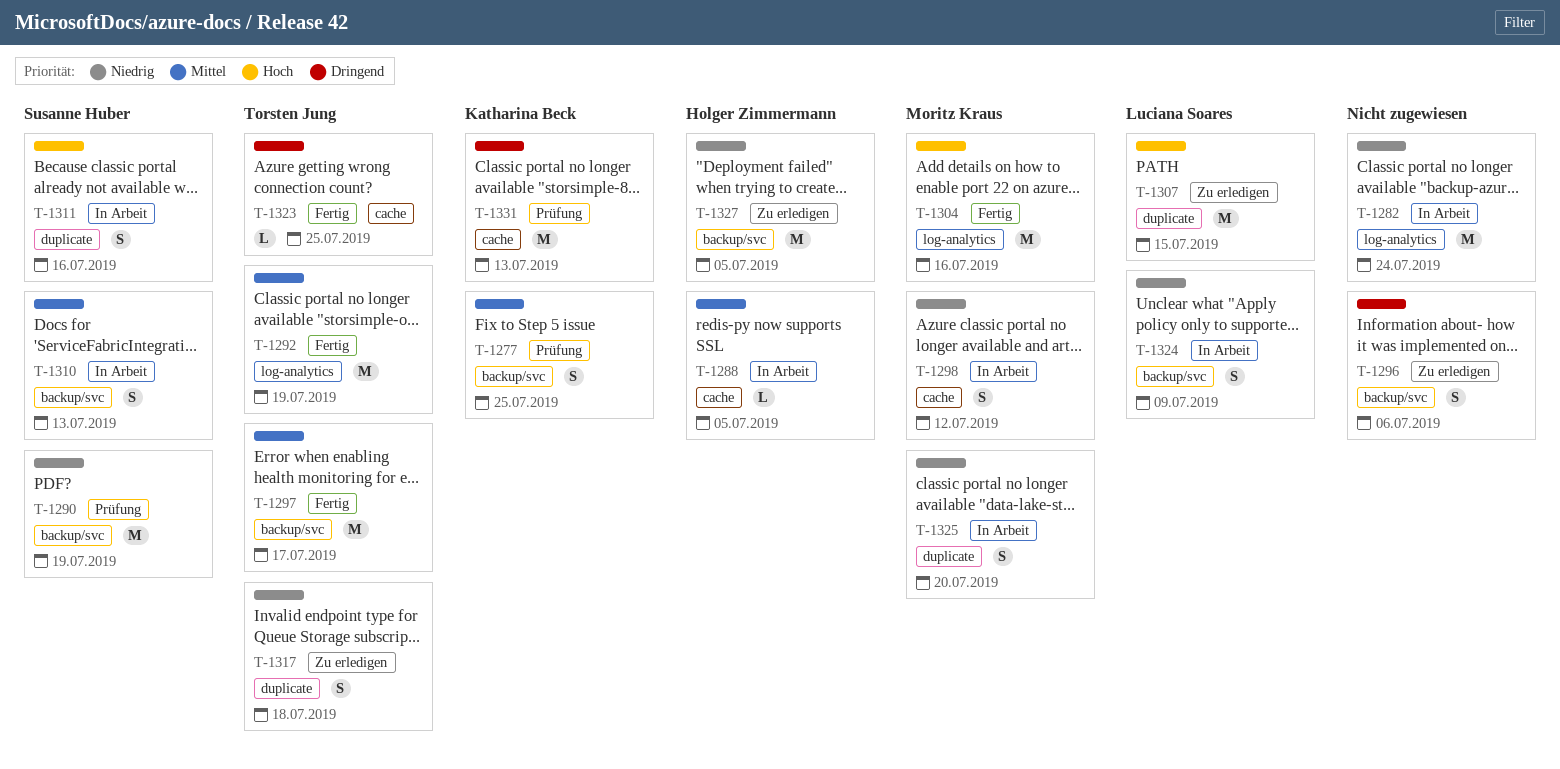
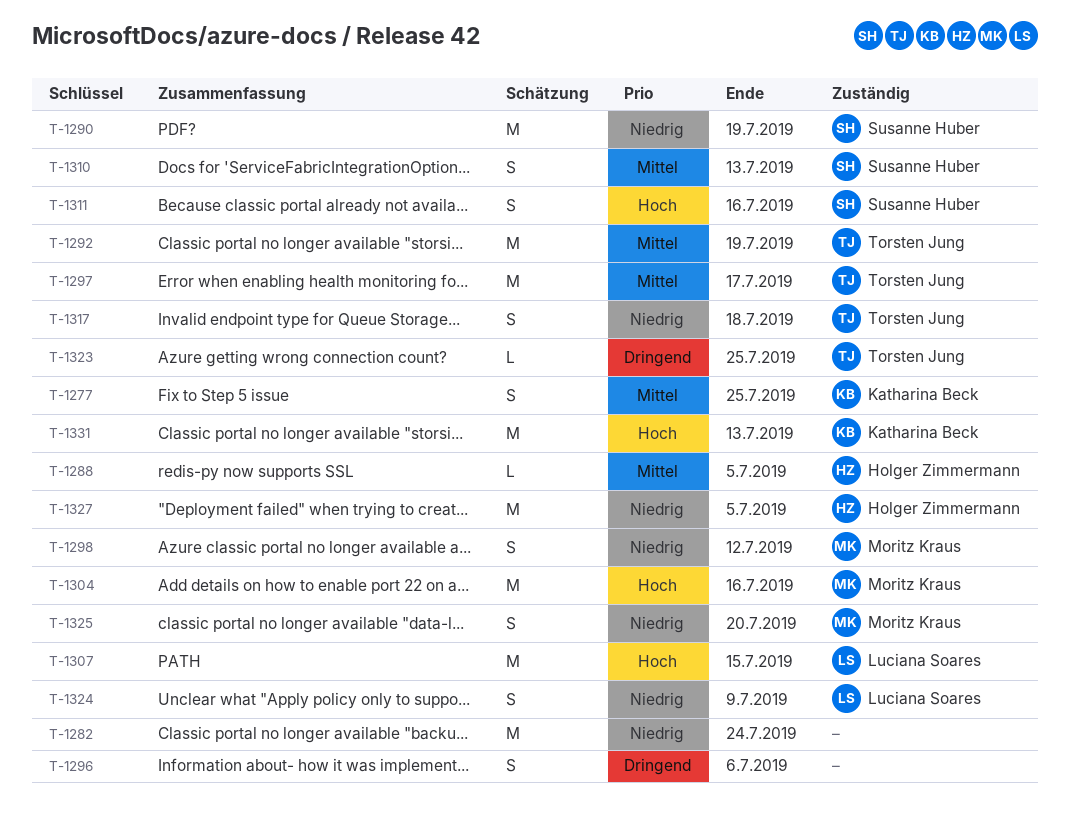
T-1331, priority: Dringend -> Hoch

